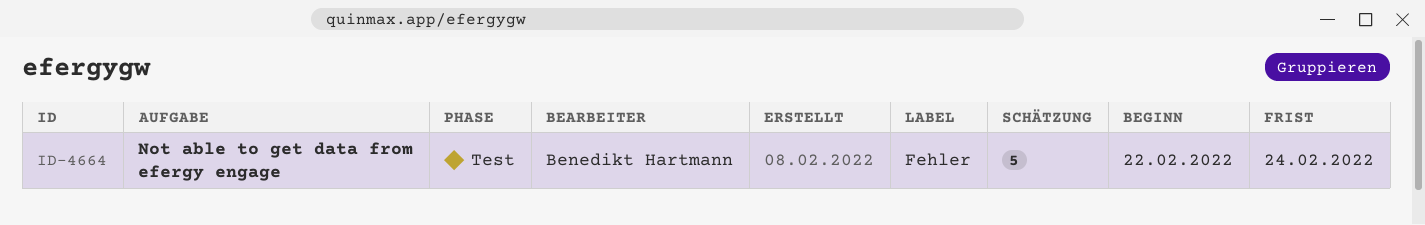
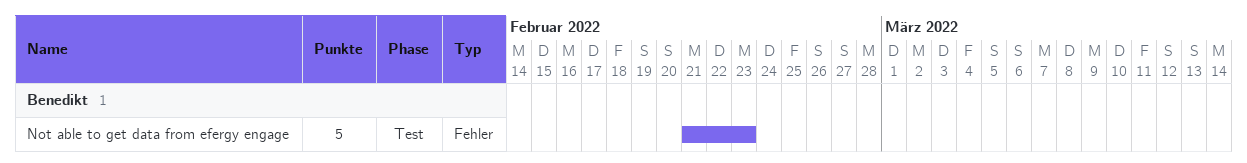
Not able to get data from efergy engage, start: Feb 22 -> Feb 21
Not able to get data from efergy engage, due: Feb 24 -> Feb 23

